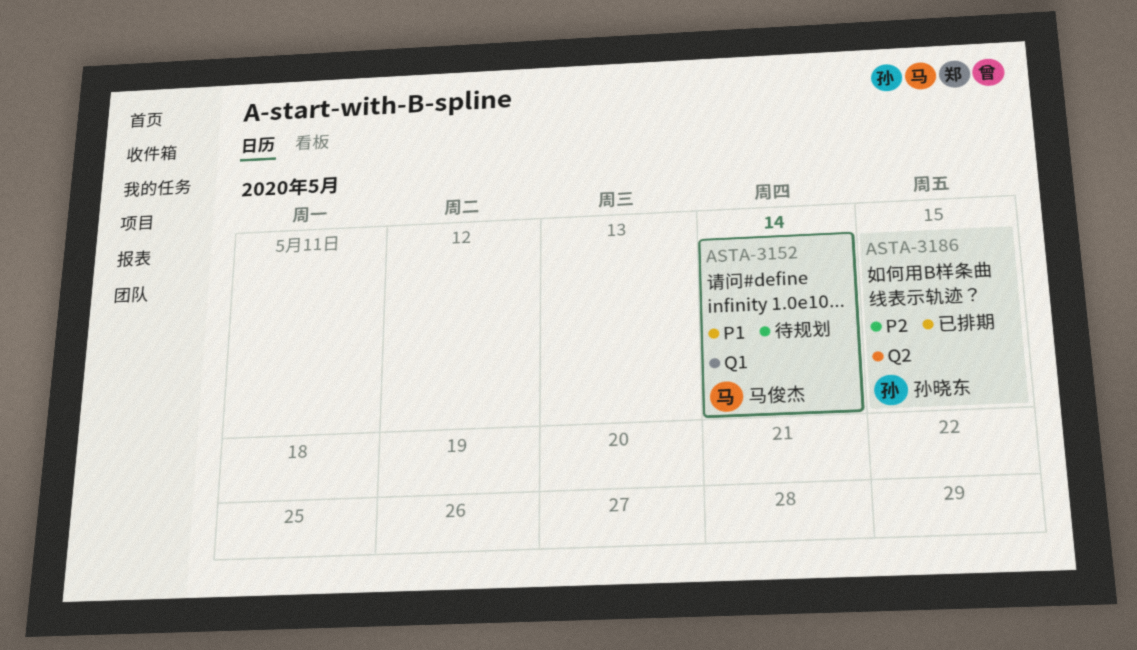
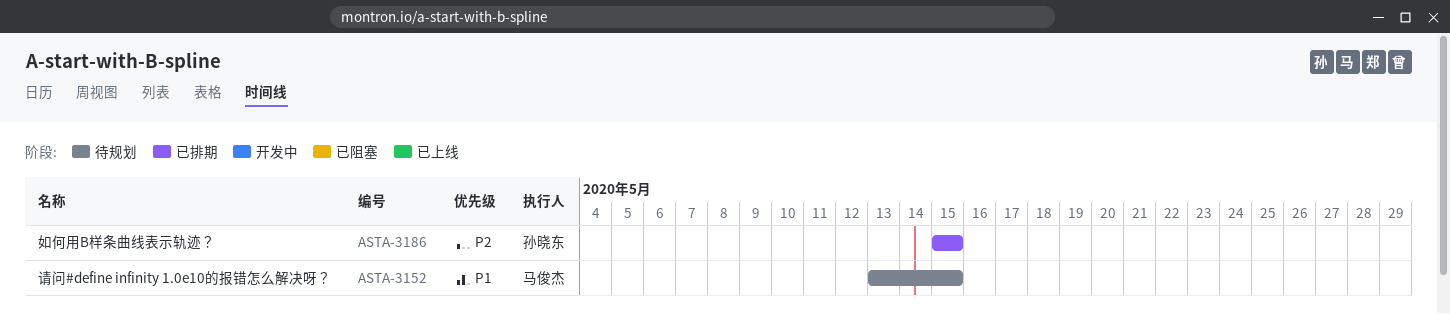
ASTA-3152, due: May 14 -> May 15

